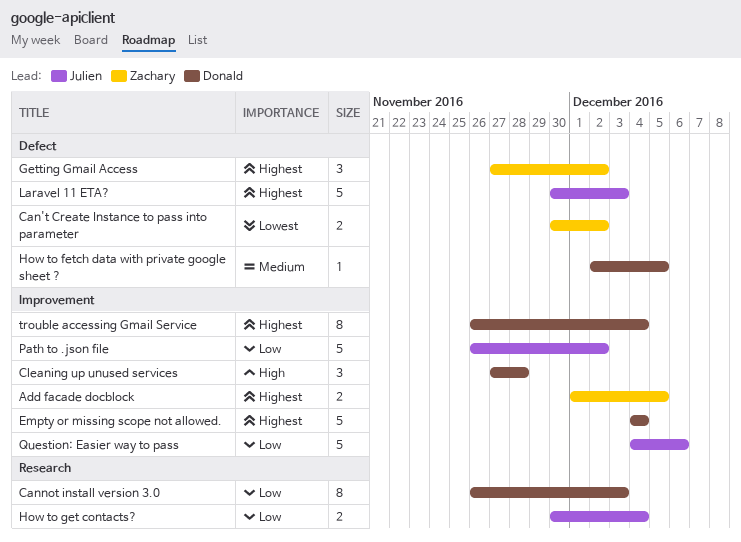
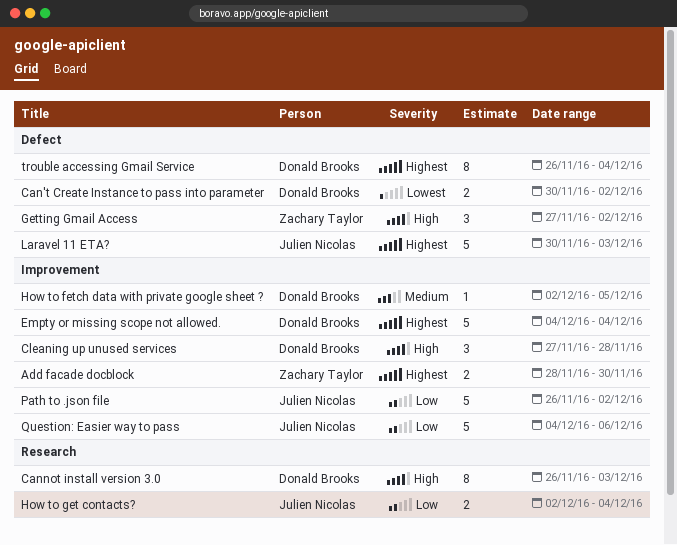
Add facade docblock, start: Dec 1 -> Nov 28
Add facade docblock, due: Dec 5 -> Nov 30
Can't Create Instance to pass into parameter, owner: Zachary Taylor -> Donald Brooks
Cannot install version 3.0, priority: Low -> High
Getting Gmail Access, priority: Highest -> High
How to fetch data with private google sheet ?, label: Defect -> Improvement
How to get contacts?, start: Nov 30 -> Dec 2
trouble accessing Gmail Service, label: Improvement -> Defect

